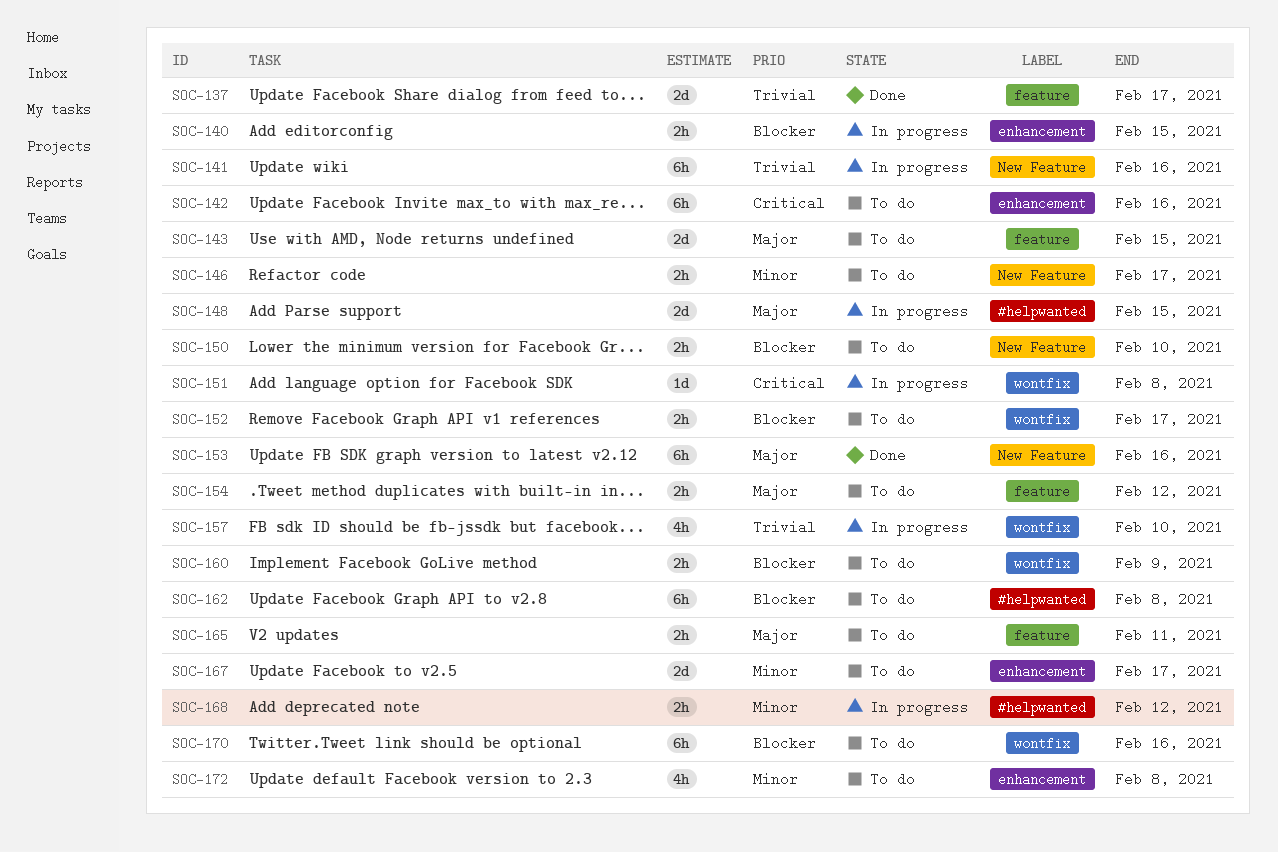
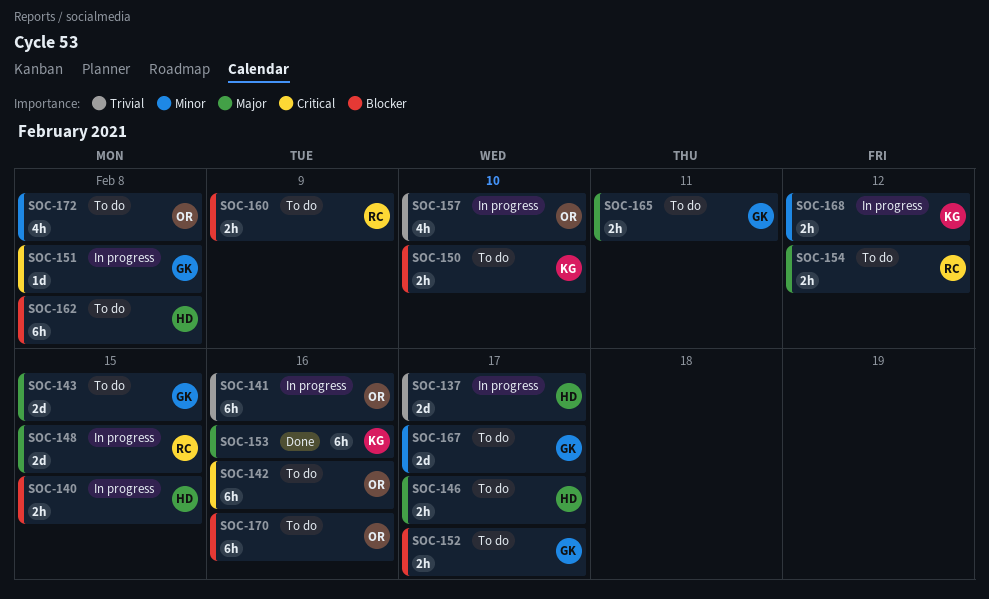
SOC-137, status: Done -> In progress
SOC-146, priority: Minor -> Major

